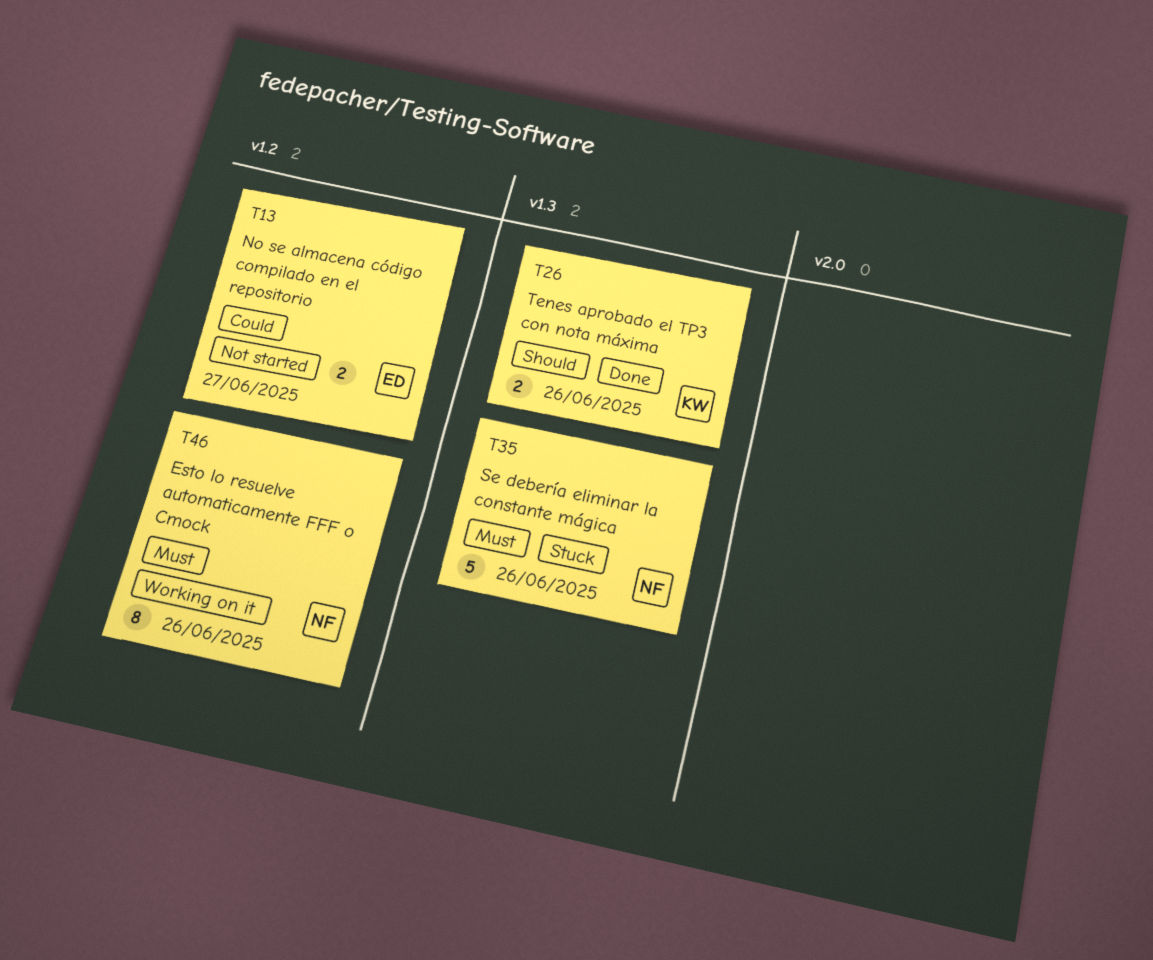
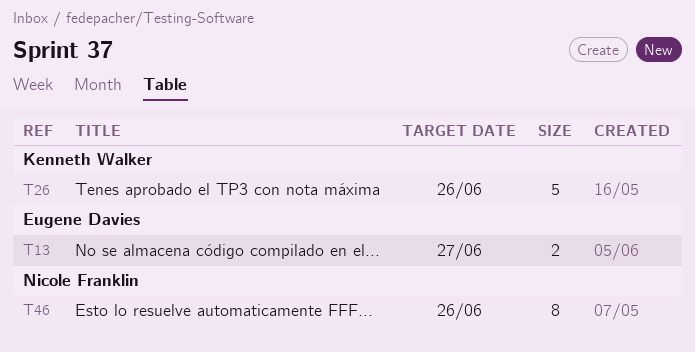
T26, estimate: 2 -> 5
T35: present -> none

